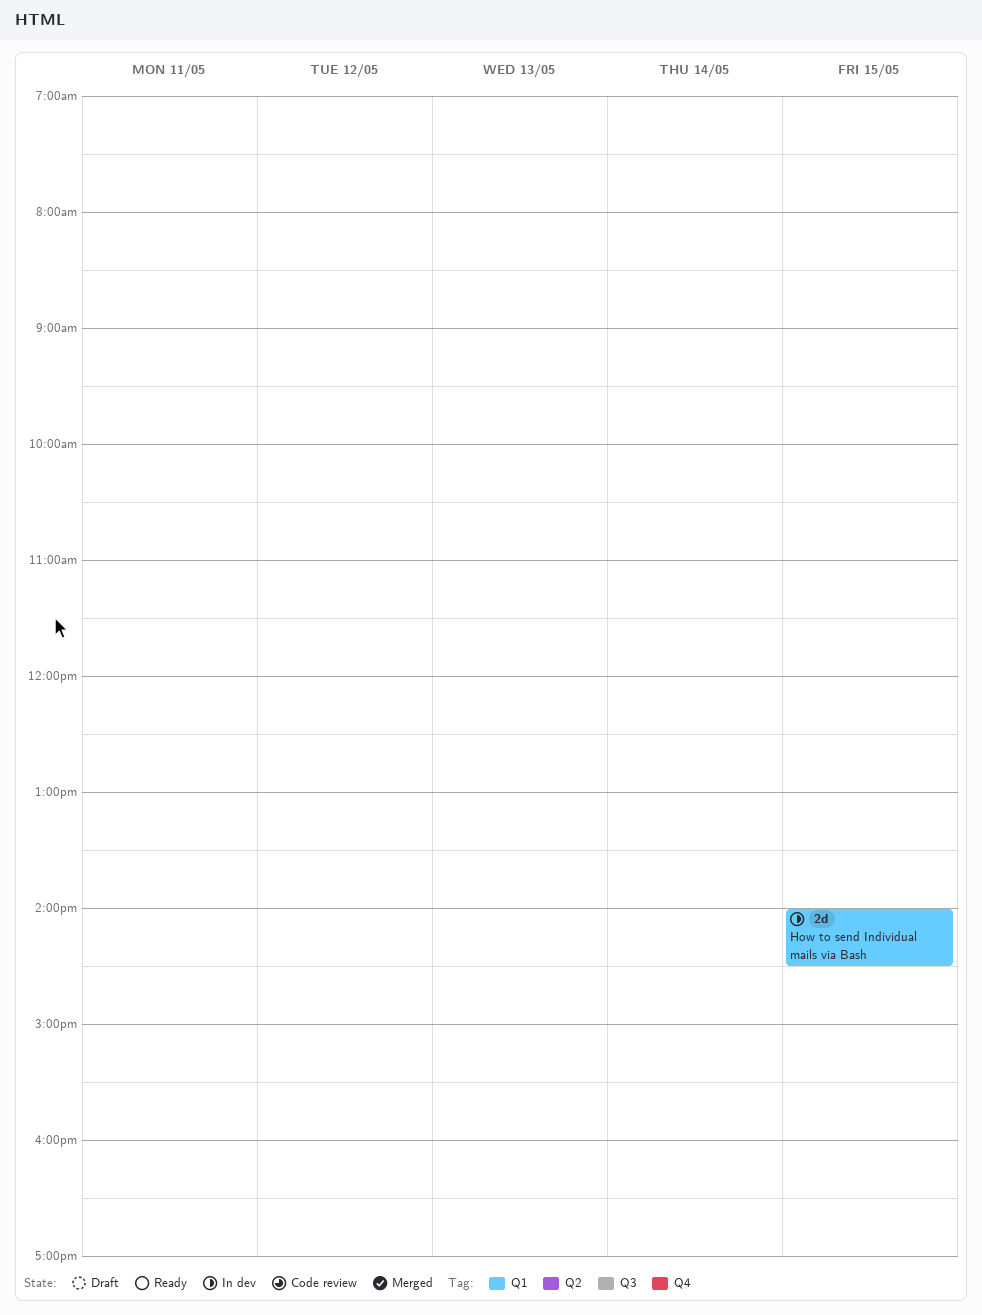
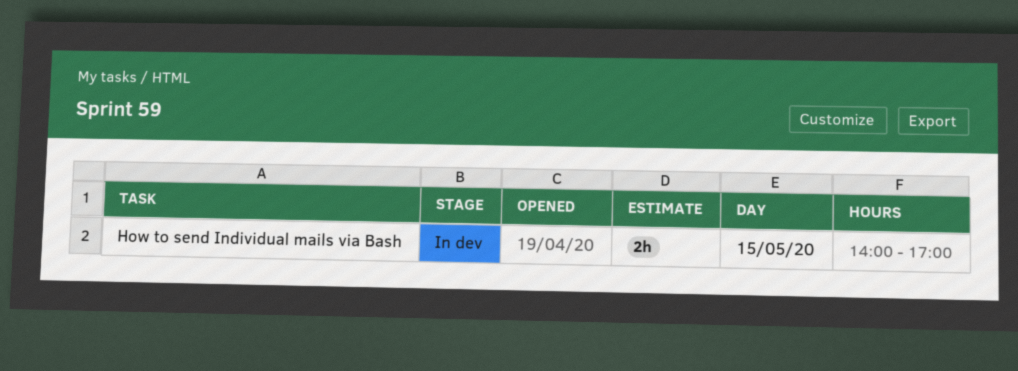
How to send Individual mails via Bash, estimate: 2d -> 2h
How to send Individual mails via Bash, ends: 14:30 -> 17:00

